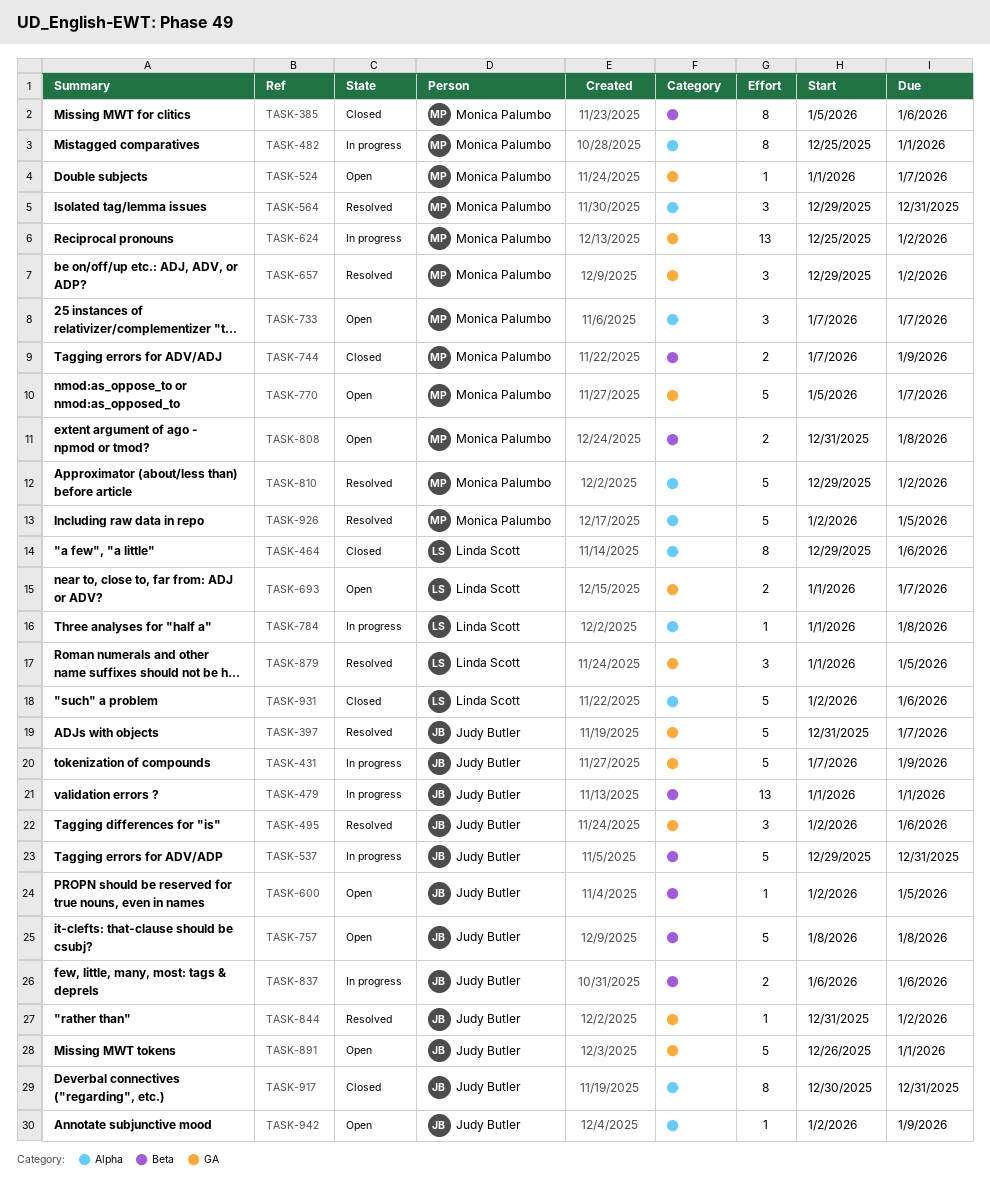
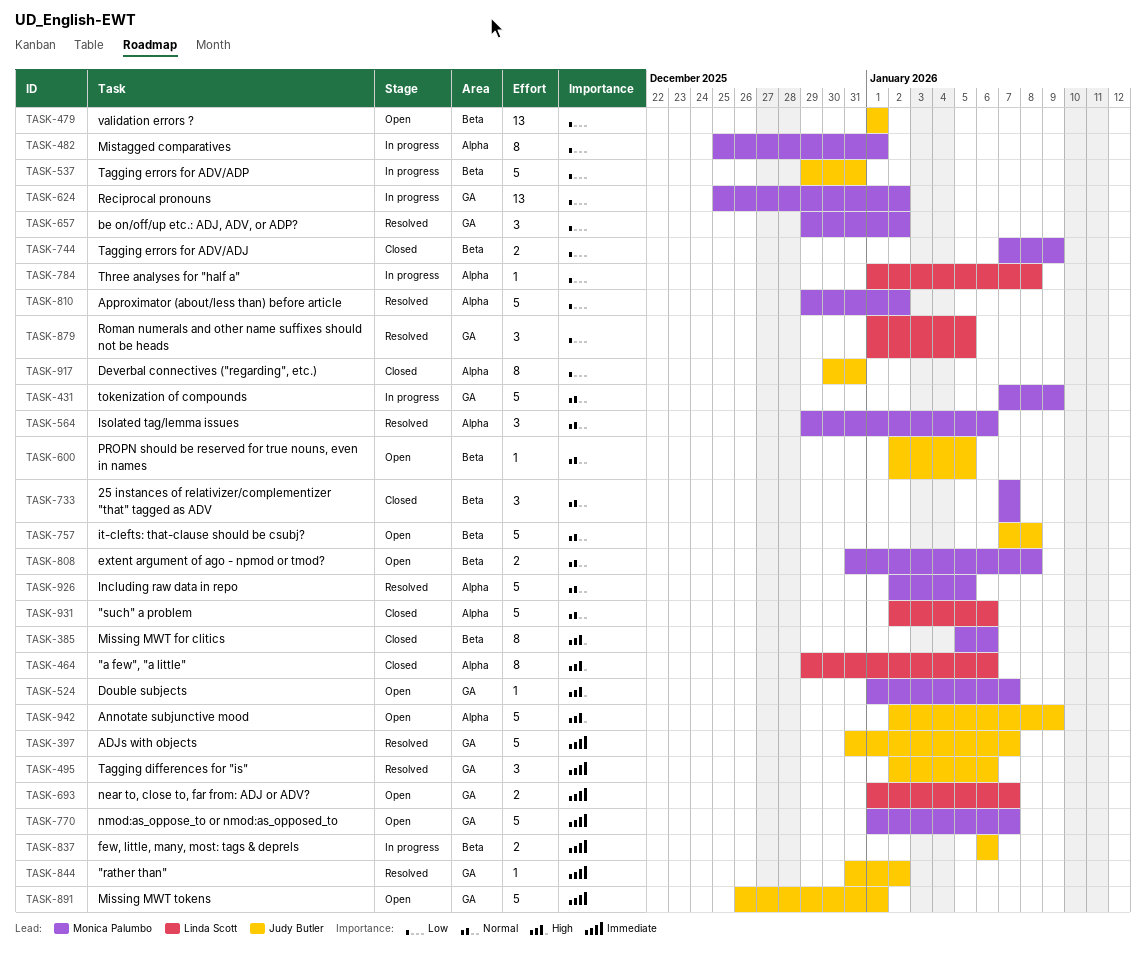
TASK-431, owner: Judy Butler -> Monica Palumbo
TASK-479, status: In progress -> Open
TASK-564, due: Dec 31 -> Jan 6
TASK-733, status: Open -> Closed
TASK-733, label: Alpha -> Beta
TASK-757, start: Jan 8 -> Jan 7
TASK-770, start: Jan 5 -> Jan 1
TASK-942, estimate: 1 -> 5

